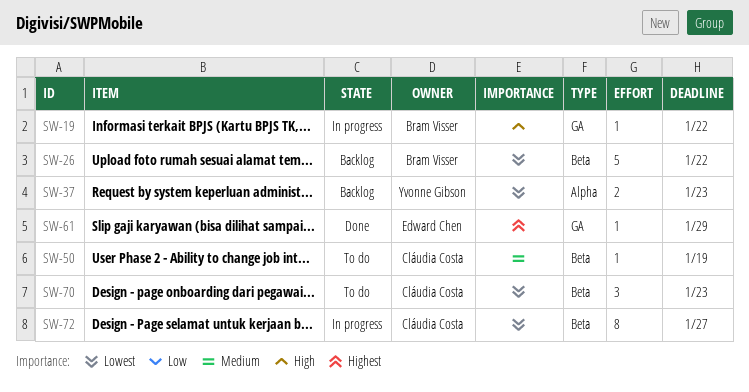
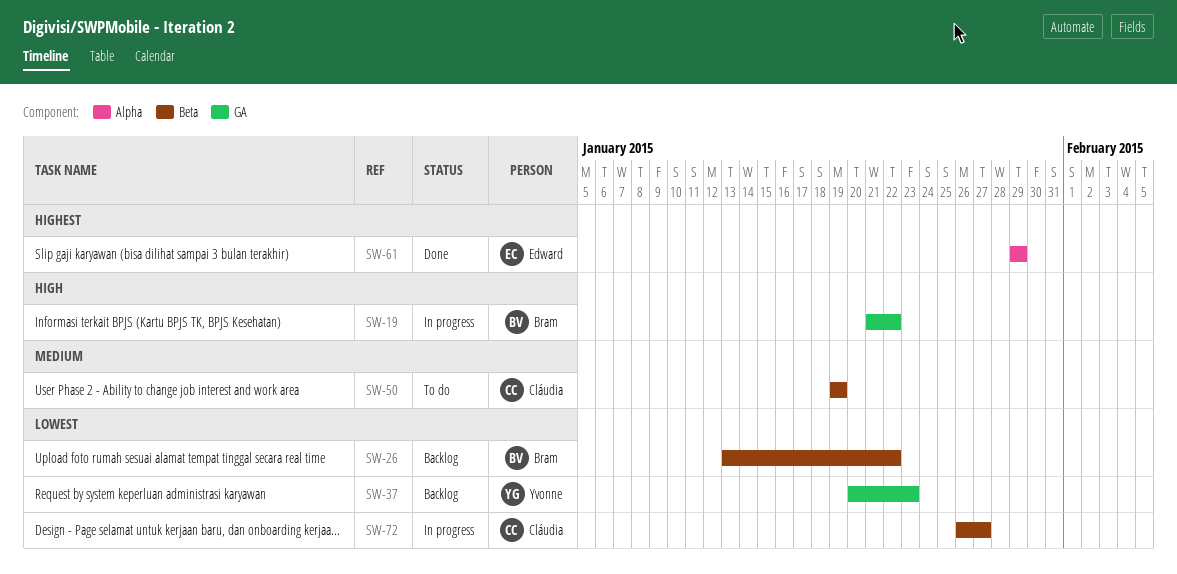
SW-37, label: Alpha -> GA
SW-61, label: GA -> Alpha
SW-70: present -> none

